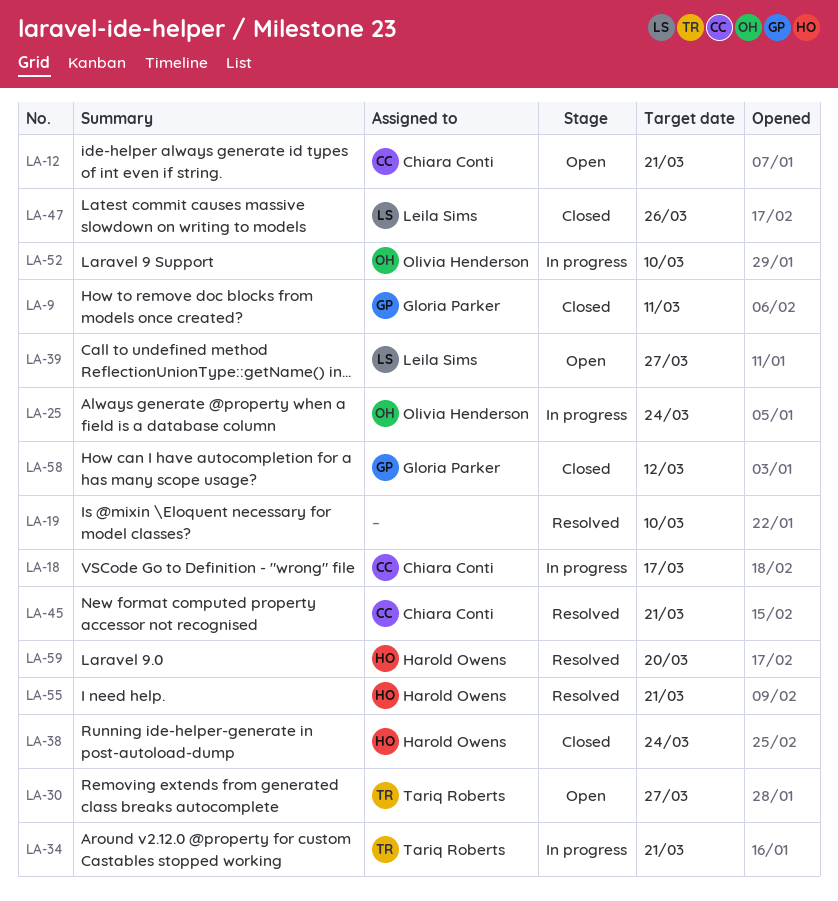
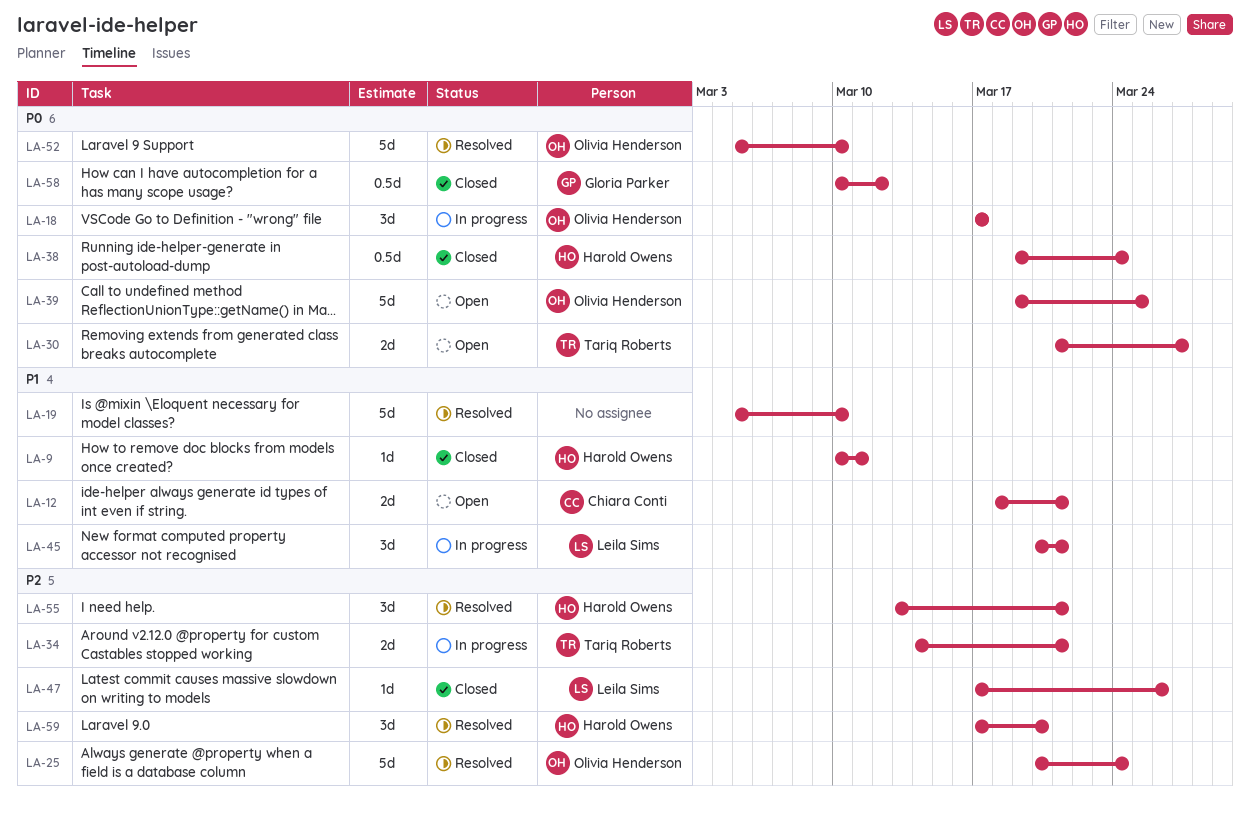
LA-9, owner: Gloria Parker -> Harold Owens
LA-18, owner: Chiara Conti -> Olivia Henderson
LA-25, status: In progress -> Resolved
LA-39, owner: Leila Sims -> Olivia Henderson
LA-39, due: Mar 27 -> Mar 25
LA-45, status: Resolved -> In progress
LA-45, owner: Chiara Conti -> Leila Sims
LA-52, status: In progress -> Resolved

